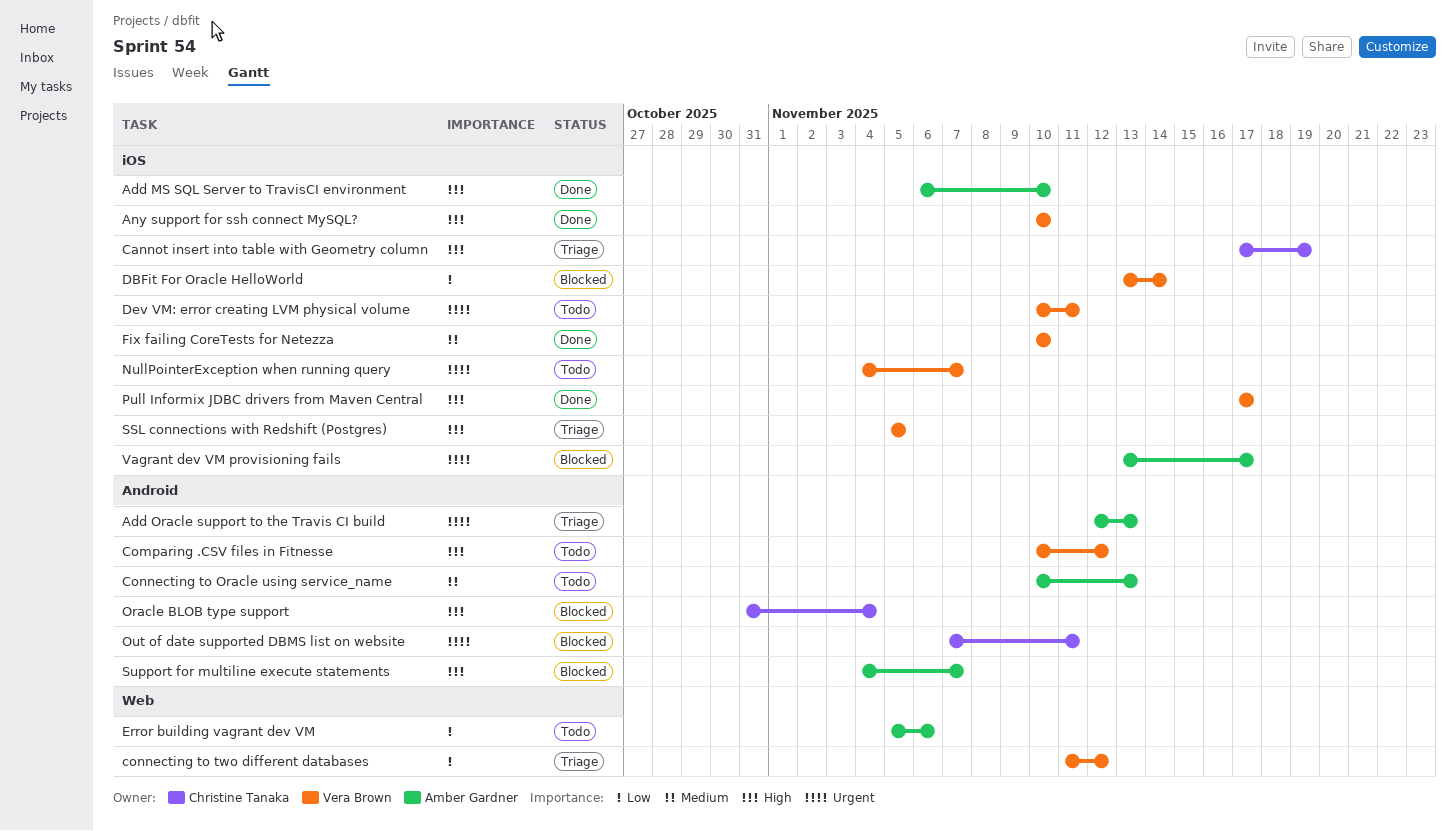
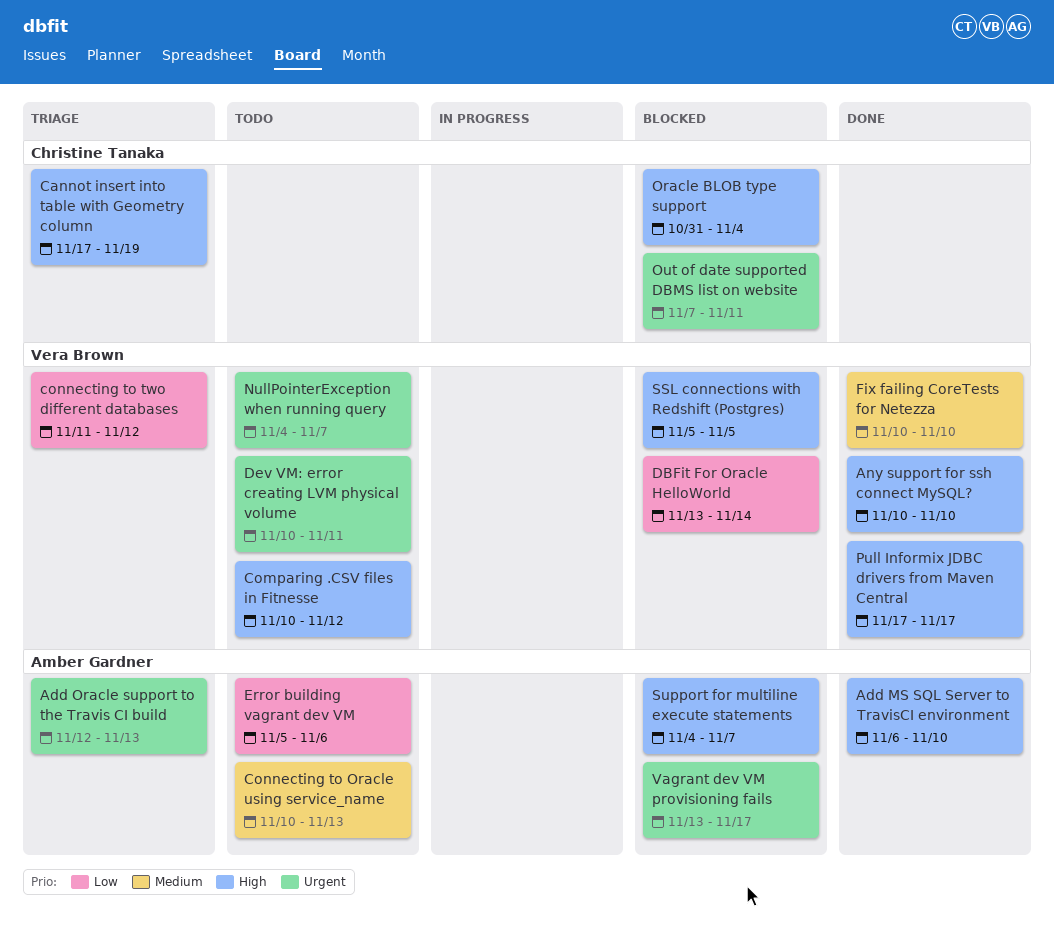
SSL connections with Redshift (Postgres), status: Triage -> Blocked

